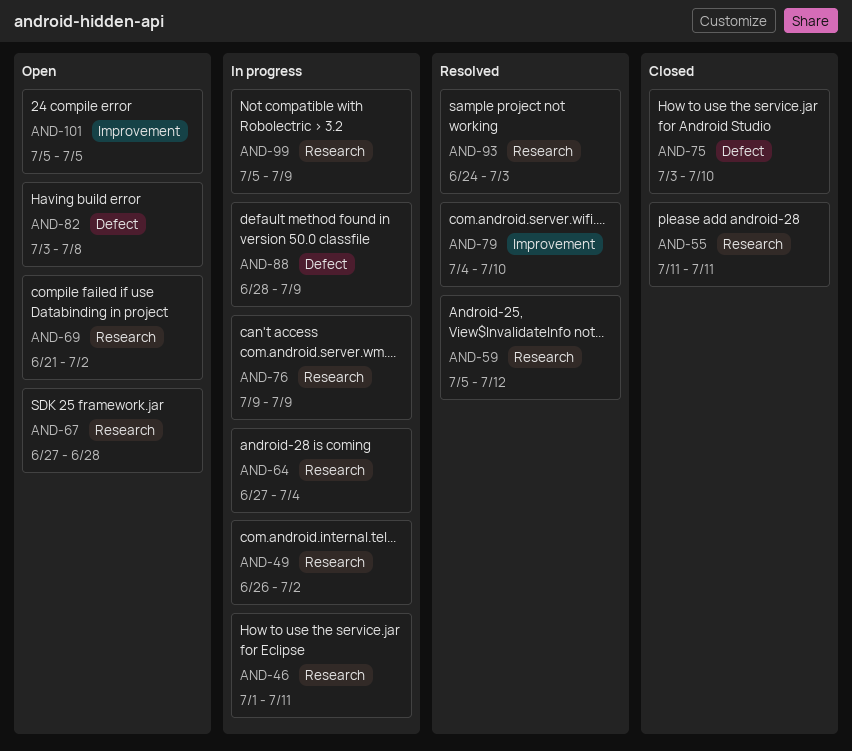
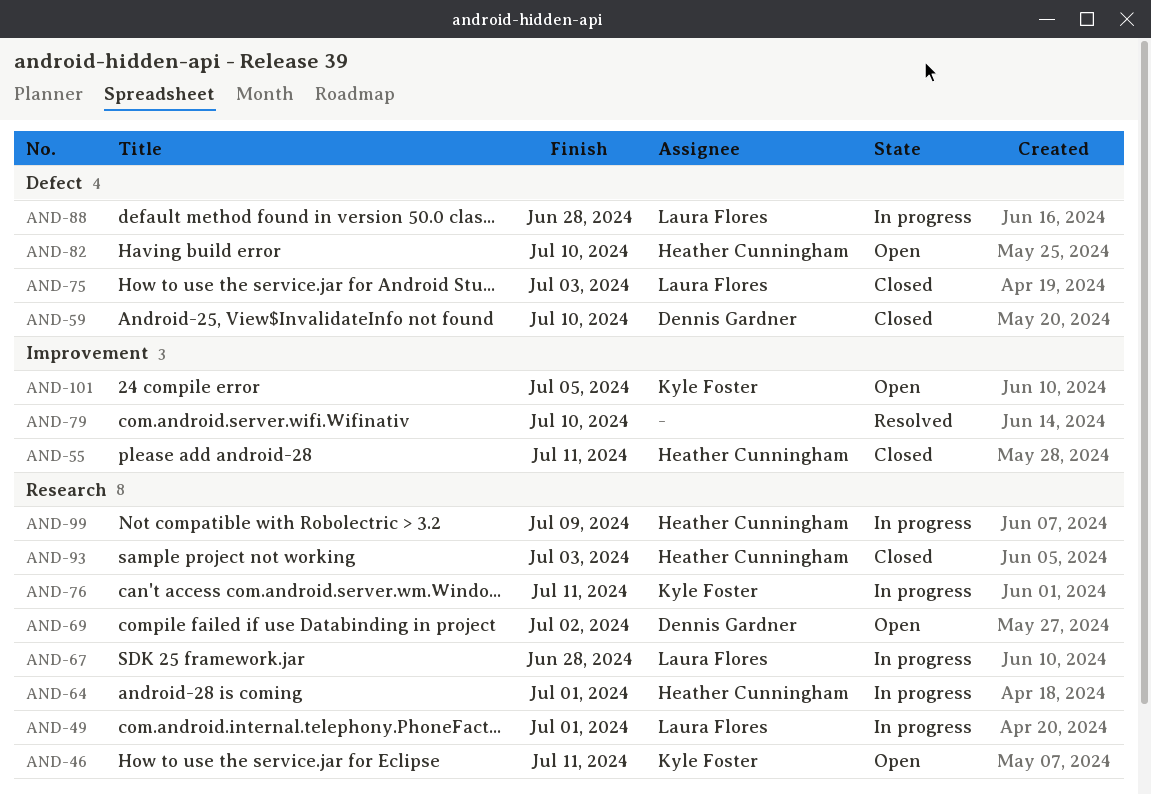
AND-46, status: In progress -> Open
AND-49, due: Jul 2 -> Jul 1
AND-55, label: Research -> Improvement
AND-59, status: Resolved -> Closed
AND-59, label: Research -> Defect
AND-59, due: Jul 12 -> Jul 10
AND-64, due: Jul 4 -> Jul 1
AND-67, status: Open -> In progress
AND-75, due: Jul 10 -> Jul 3
AND-76, due: Jul 9 -> Jul 11
AND-82, due: Jul 8 -> Jul 10
AND-88, due: Jul 9 -> Jun 28
AND-93, status: Resolved -> Closed

